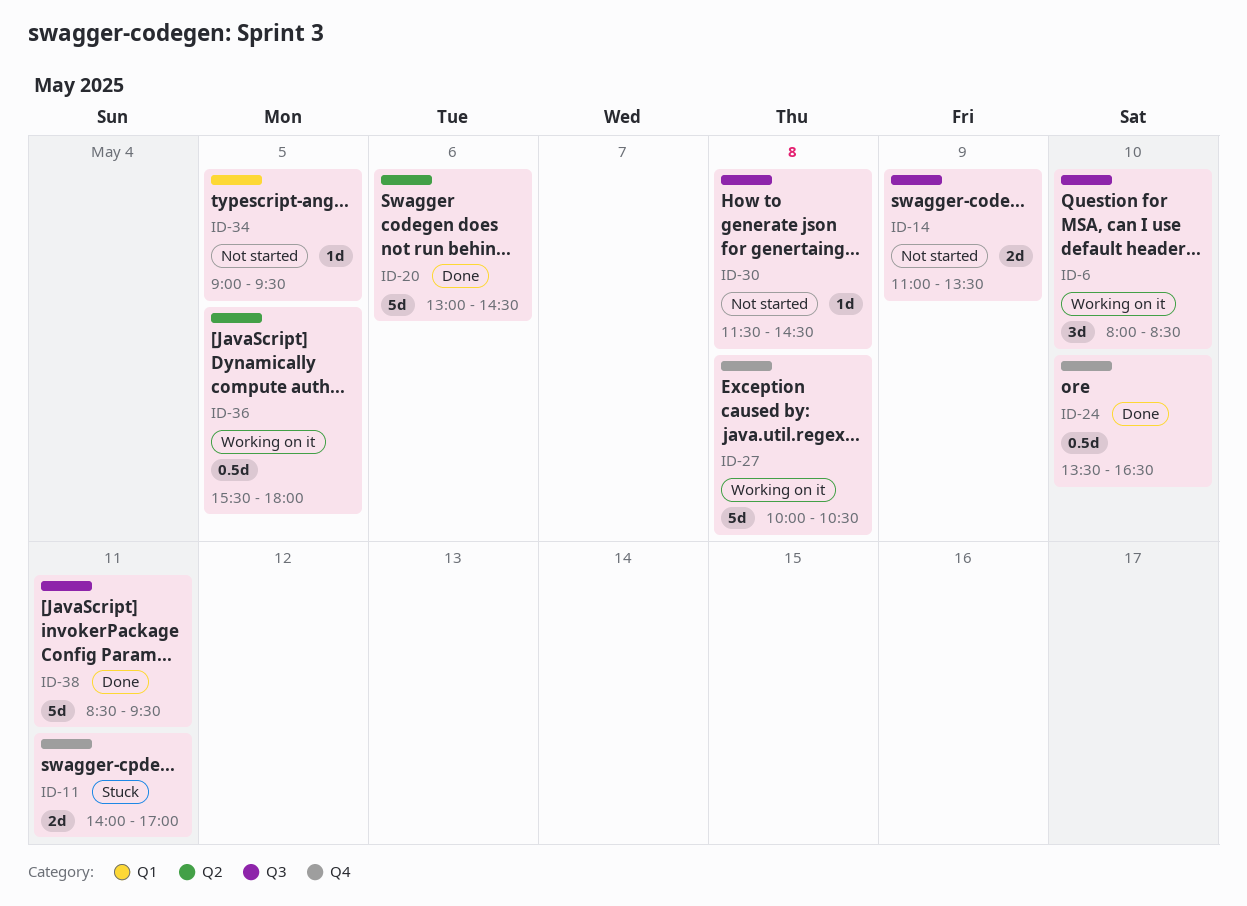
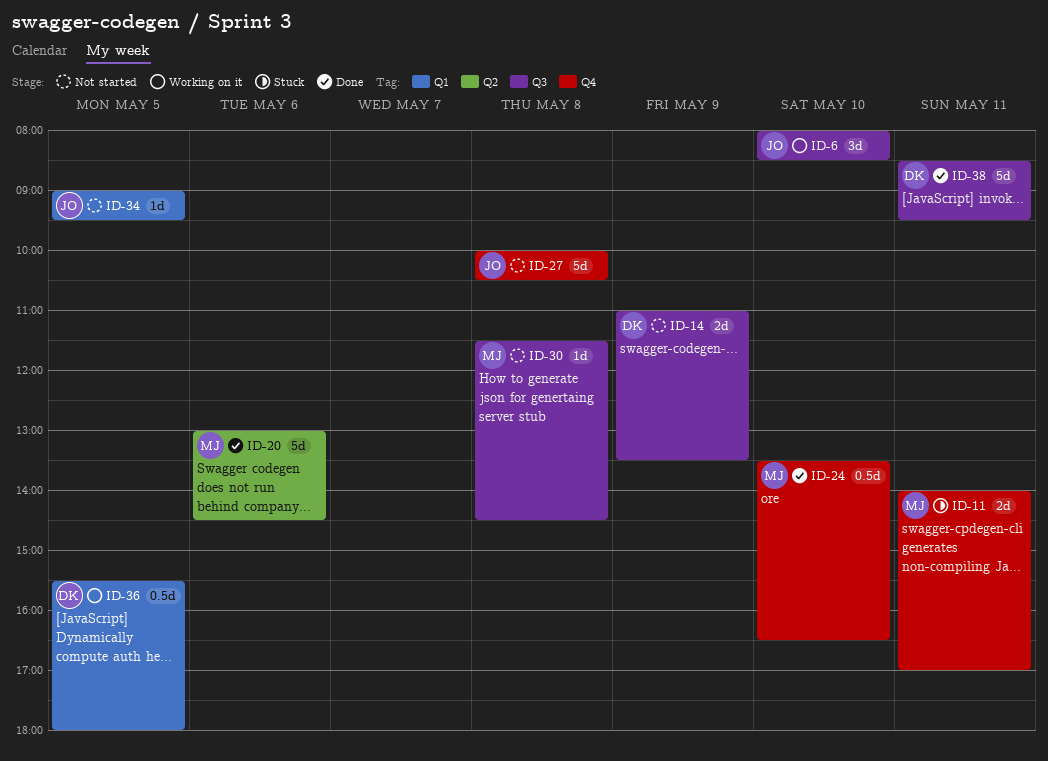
ID-27, status: Working on it -> Not started
ID-36, label: Q2 -> Q1

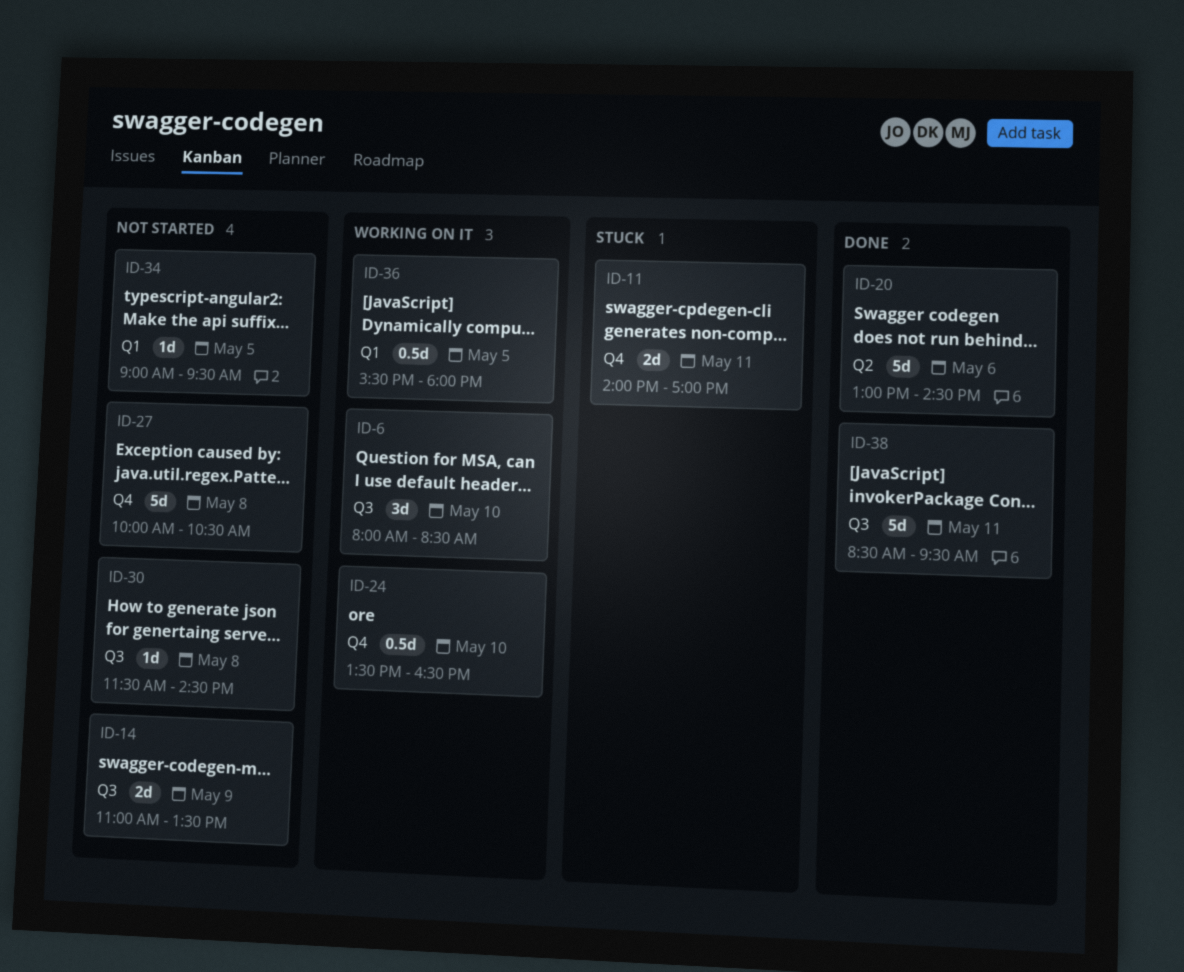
ID-24, status: Done -> Working on it

